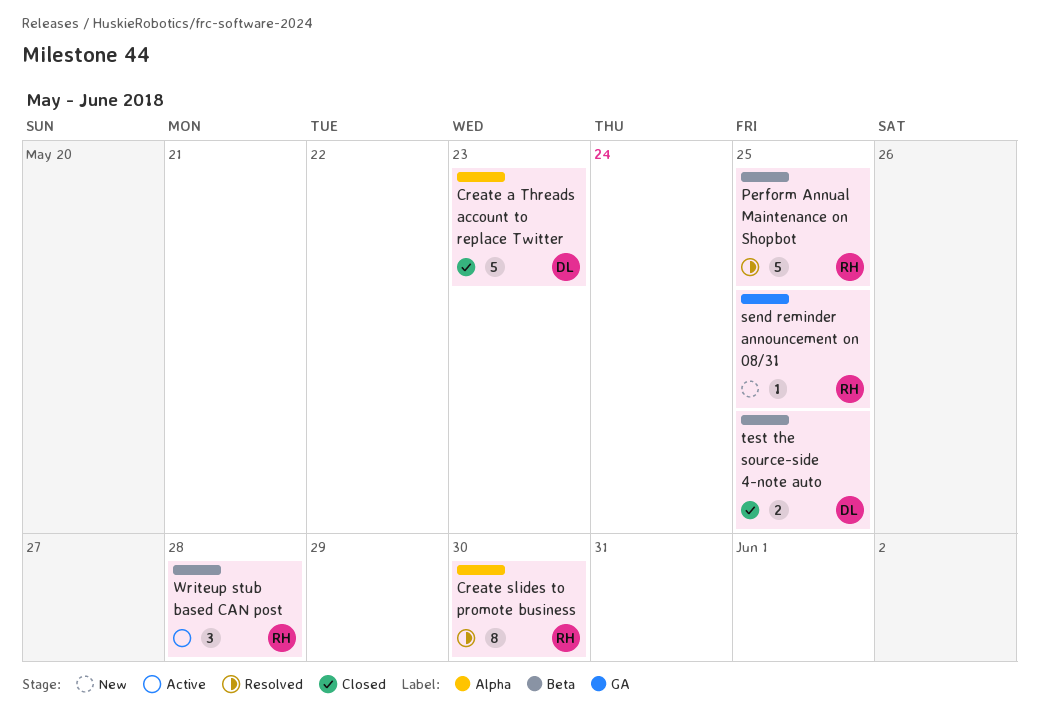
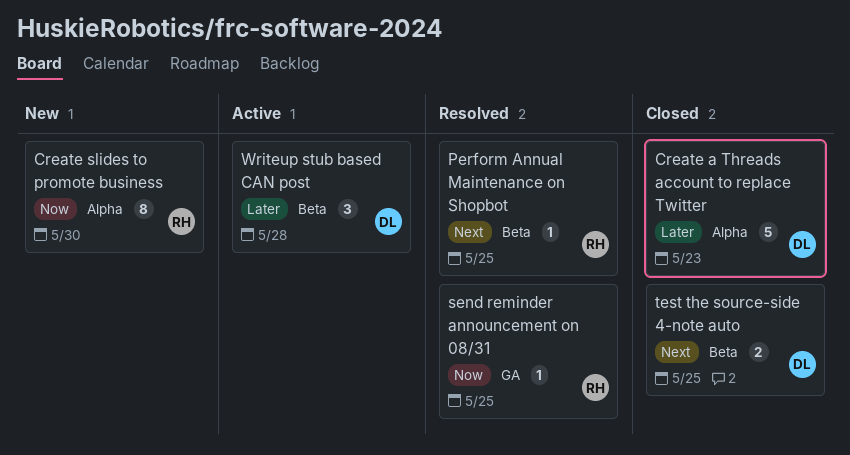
Create slides to promote business, status: Resolved -> New
Perform Annual Maintenance on Shopbot, estimate: 5 -> 1
send reminder announcement on 08/31, status: New -> Resolved
Writeup stub based CAN post, owner: RH -> DL

